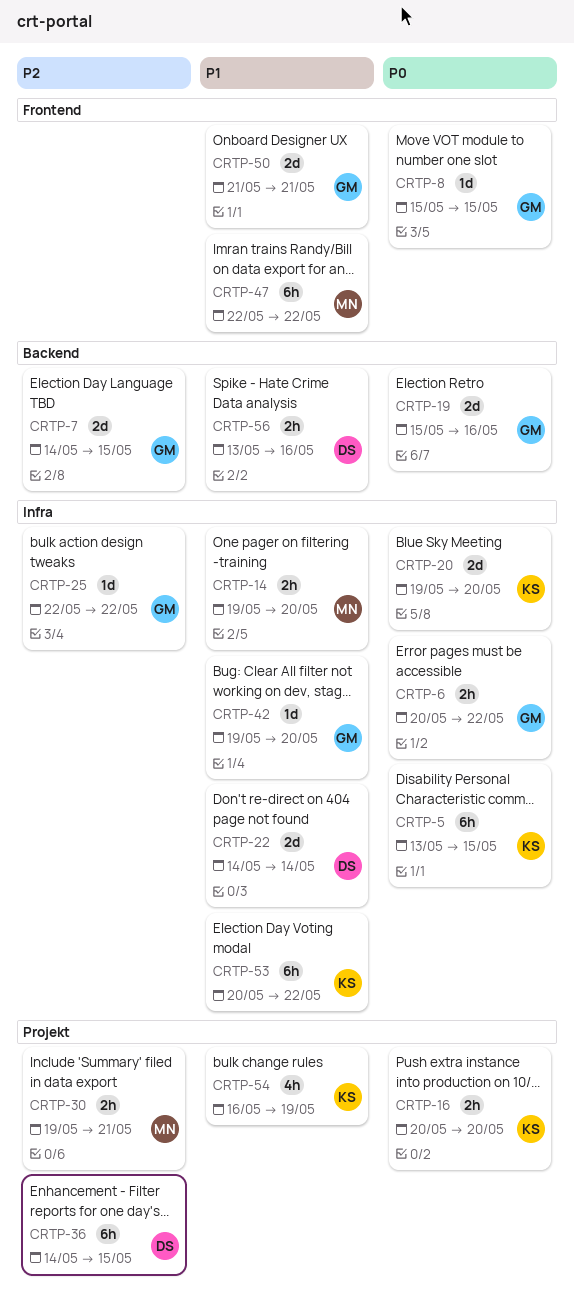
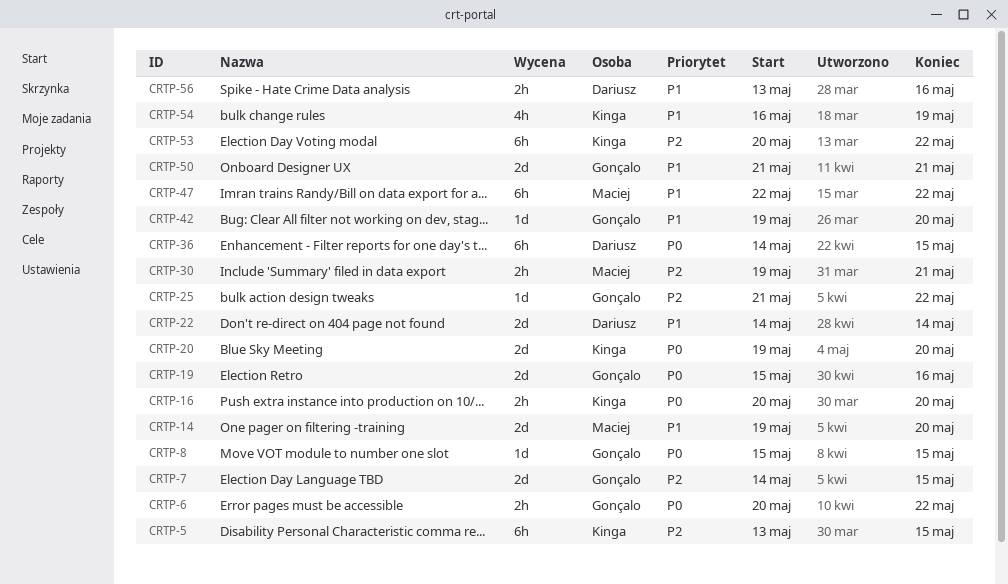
CRTP-5, priority: P0 -> P2
CRTP-14, estimate: 2h -> 2d
CRTP-25, start: May 22 -> May 21
CRTP-36, priority: P2 -> P0
CRTP-53, priority: P1 -> P2

